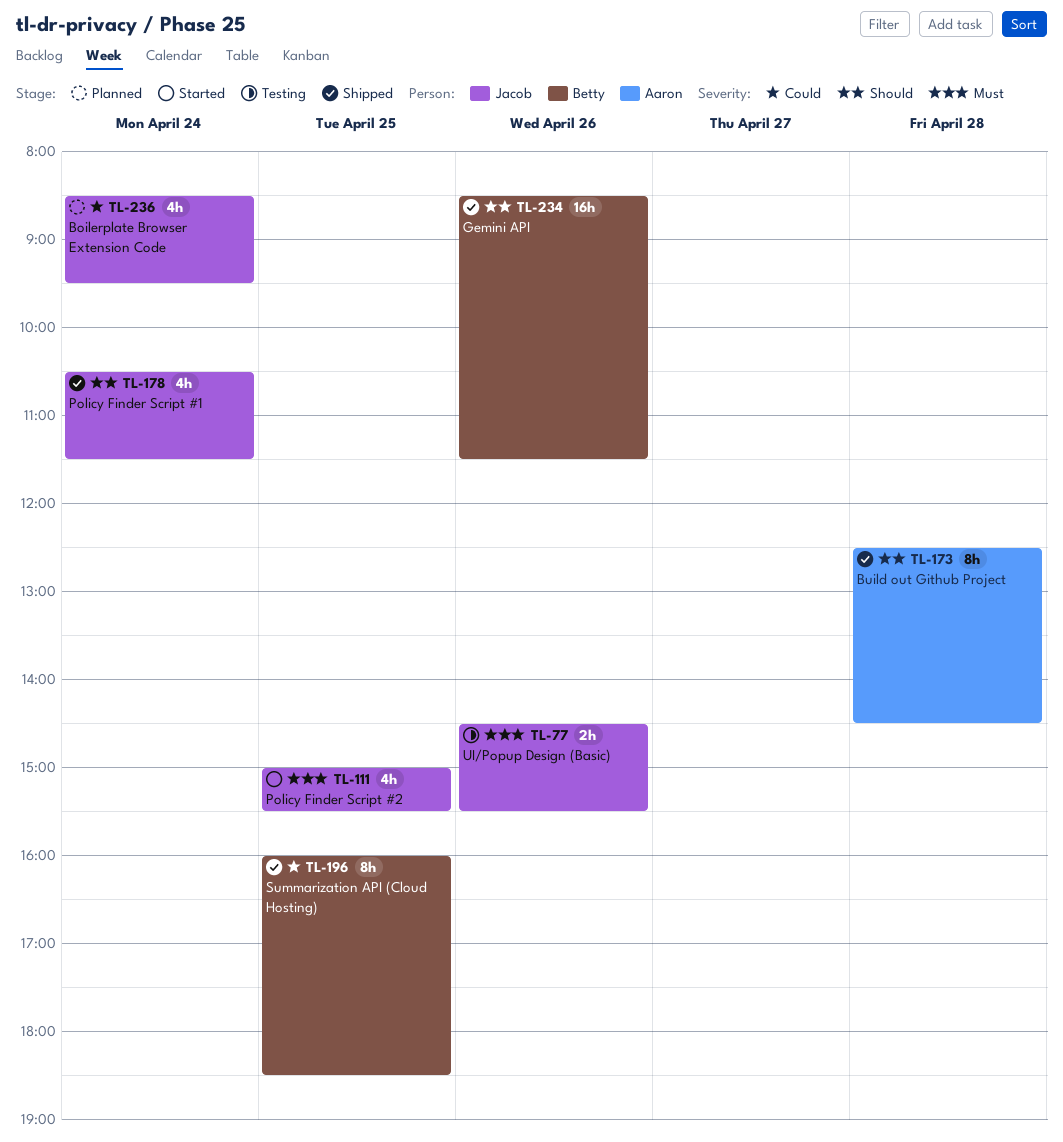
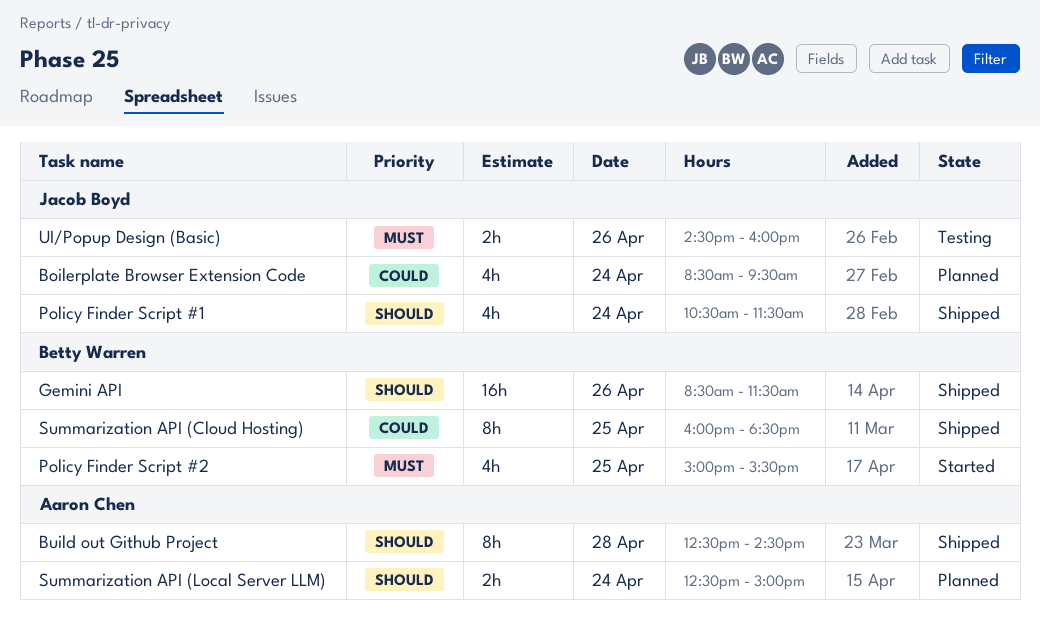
Policy Finder Script #2, owner: Jacob Boyd -> Betty Warren
Summarization API (Local Server LLM): none -> present
UI/Popup Design (Basic), ends: 15:30 -> 16:00

